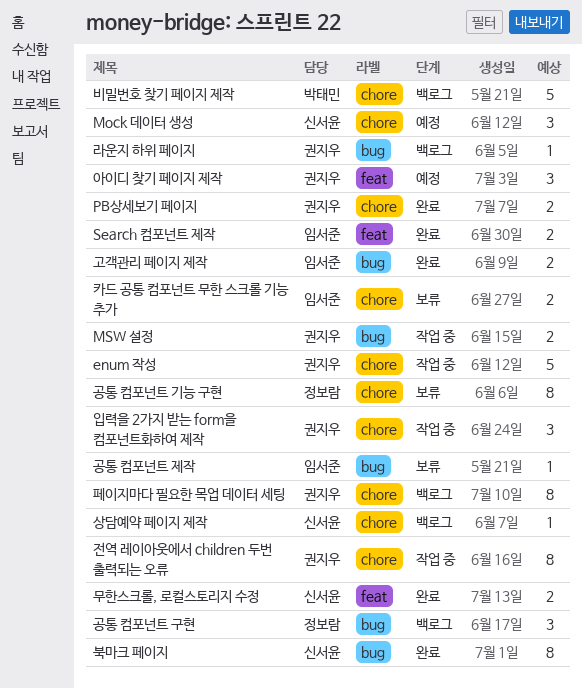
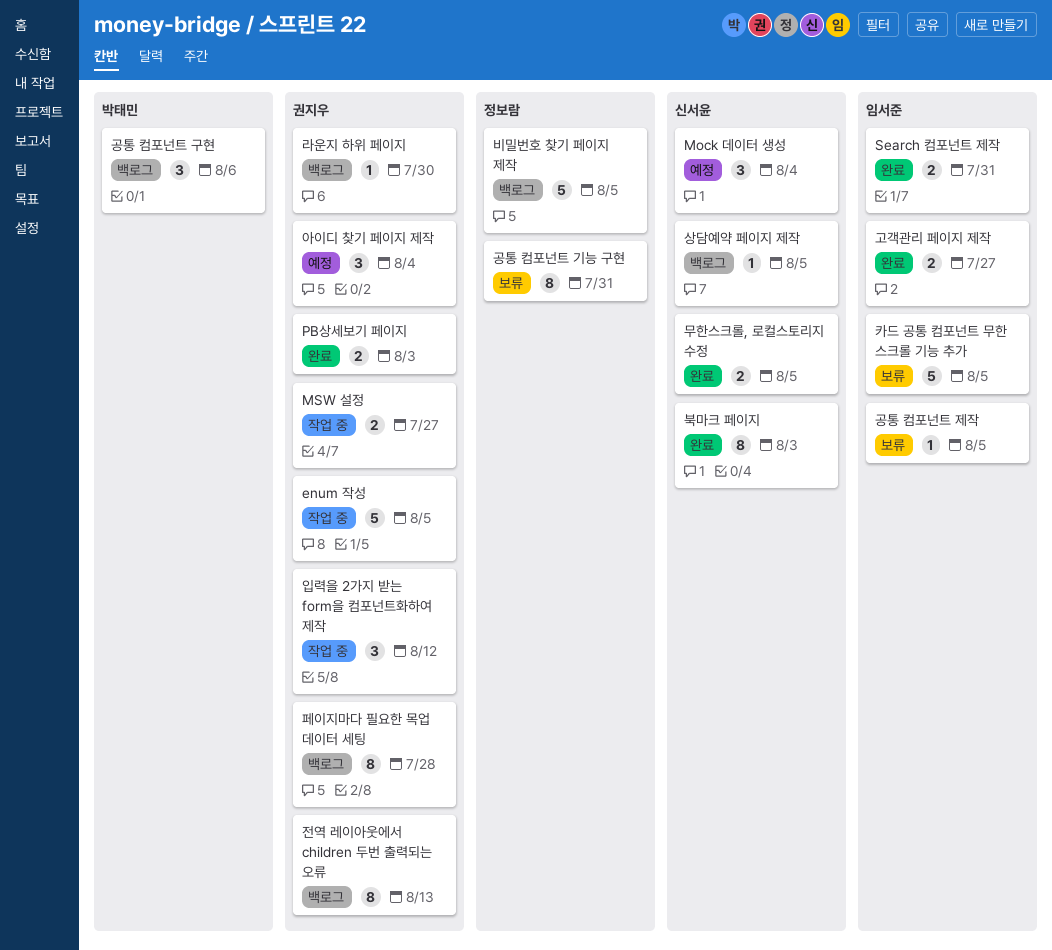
공통 컴포넌트 구현, owner: 정보람 -> 박태민
비밀번호 찾기 페이지 제작, owner: 박태민 -> 정보람
전역 레이아웃에서 children 두번 출력되는 오류, status: 작업 중 -> 백로그
카드 공통 컴포넌트 무한 스크롤 기능 추가, estimate: 2 -> 5

